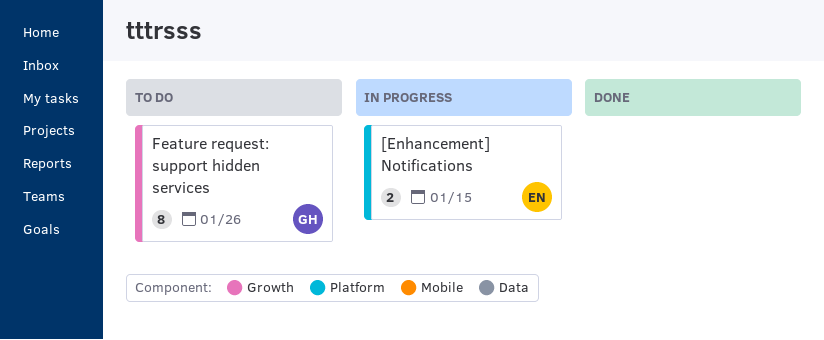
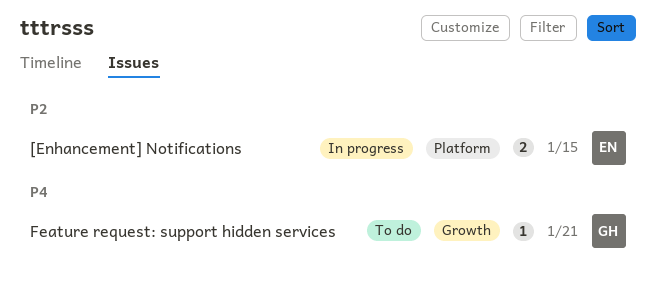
Feature request: support hidden services, estimate: 8 -> 1
Feature request: support hidden services, due: Jan 26 -> Jan 21

